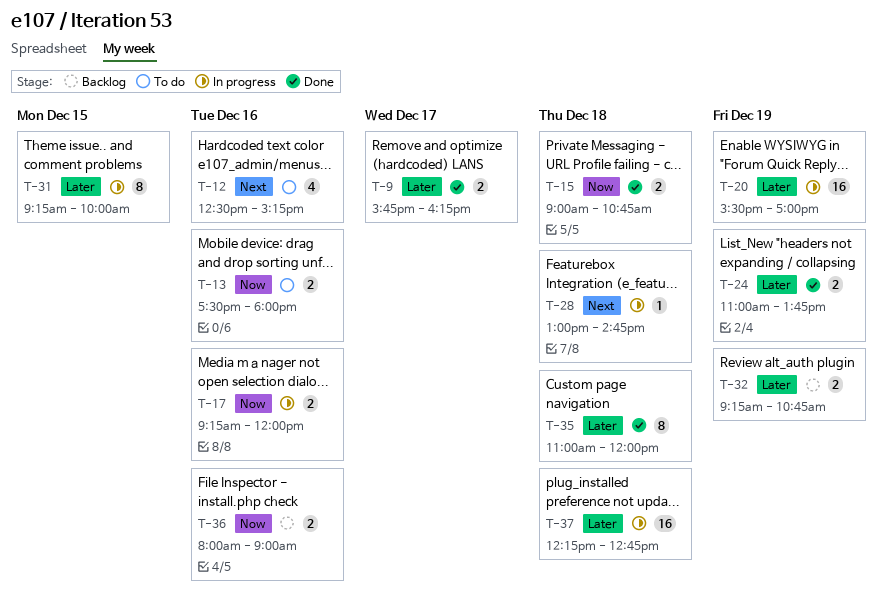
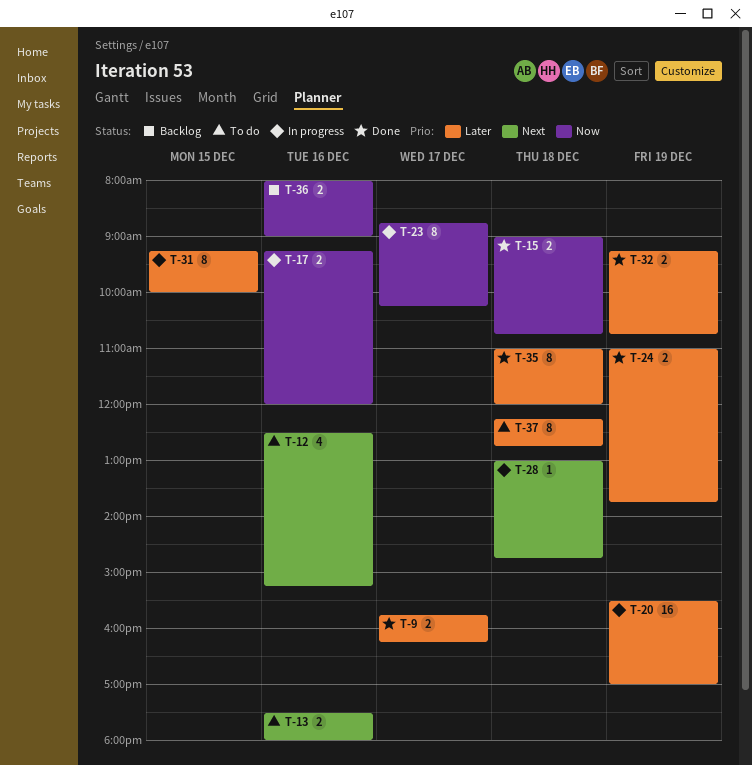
T-13, priority: Now -> Next
T-23: none -> present
T-32, status: Backlog -> Done
T-37, status: In progress -> To do
T-37, estimate: 16 -> 8

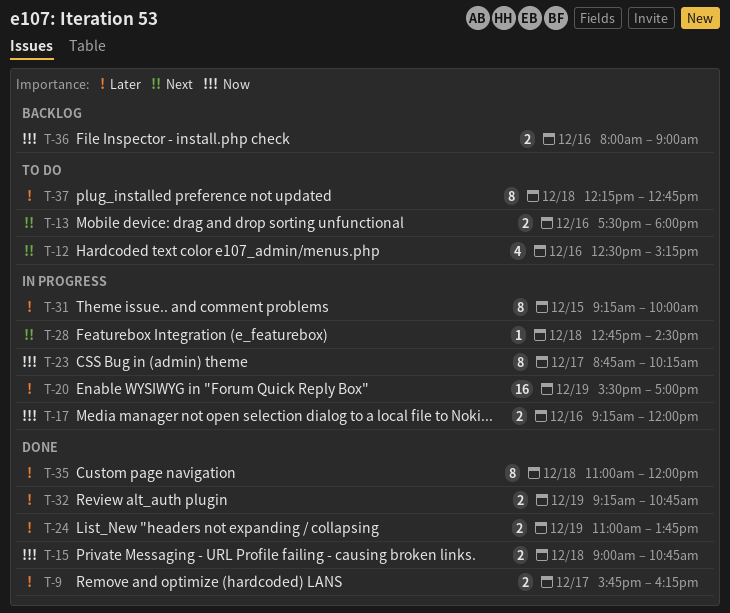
T-28, begins: 13:00 -> 12:45
T-28, ends: 14:45 -> 14:30

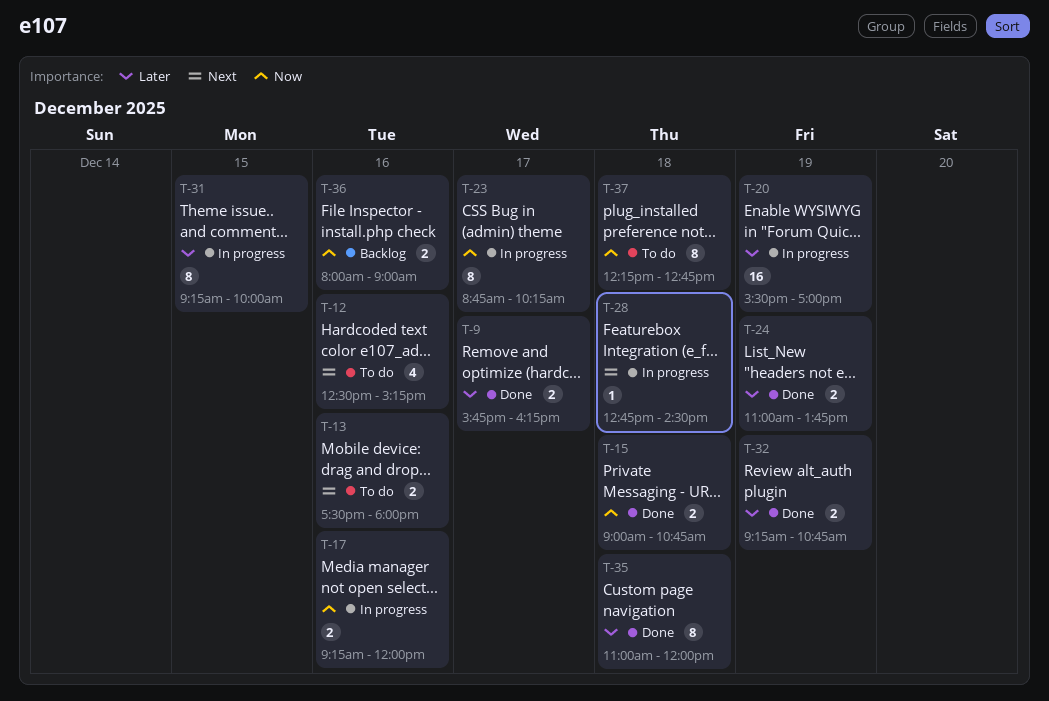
T-37, priority: Later -> Now

